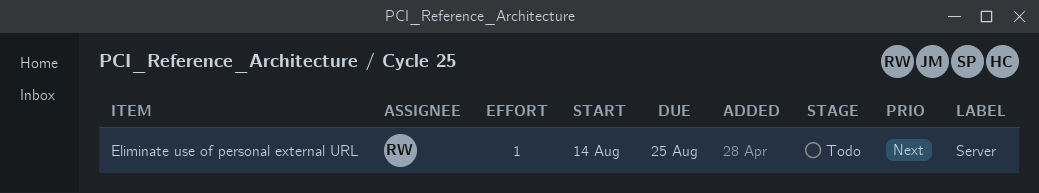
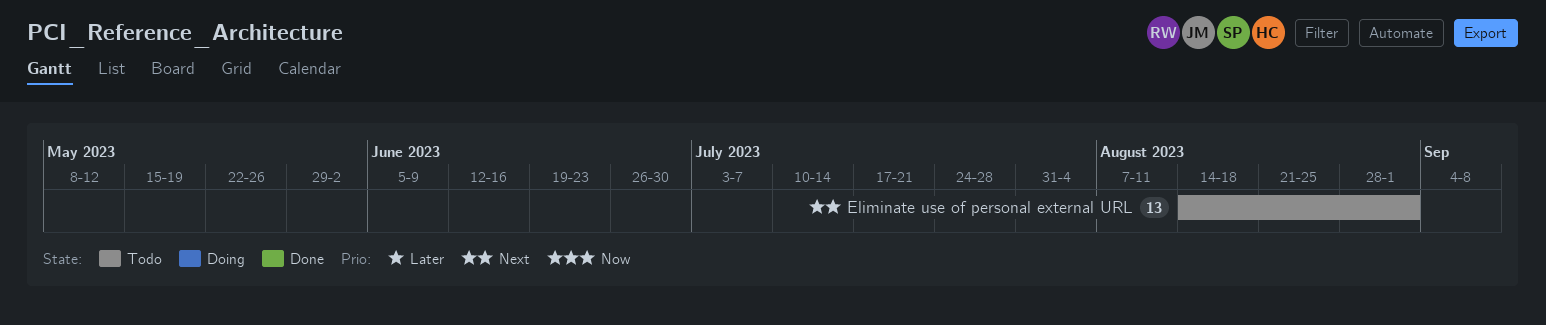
Eliminate use of personal external URL, estimate: 1 -> 13
Eliminate use of personal external URL, due: Aug 25 -> Sep 1

